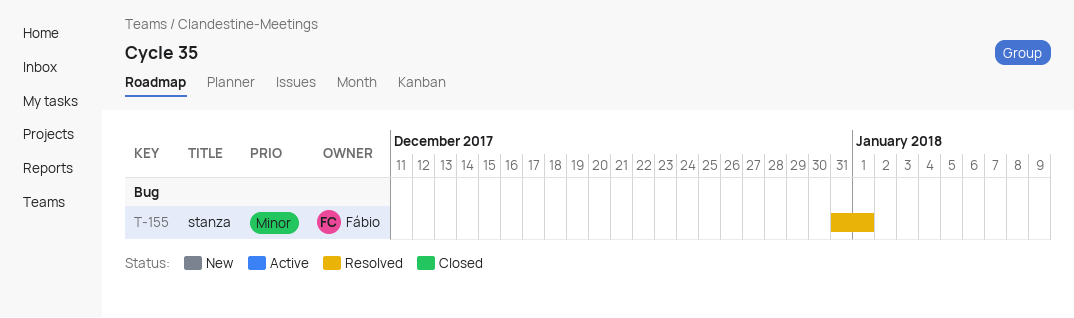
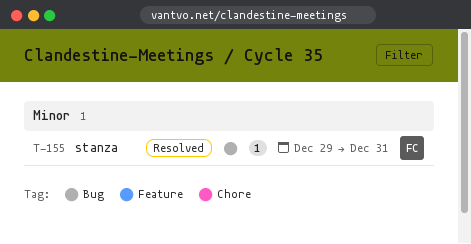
T-155, start: Dec 31 -> Dec 29
T-155, due: Jan 1 -> Dec 31

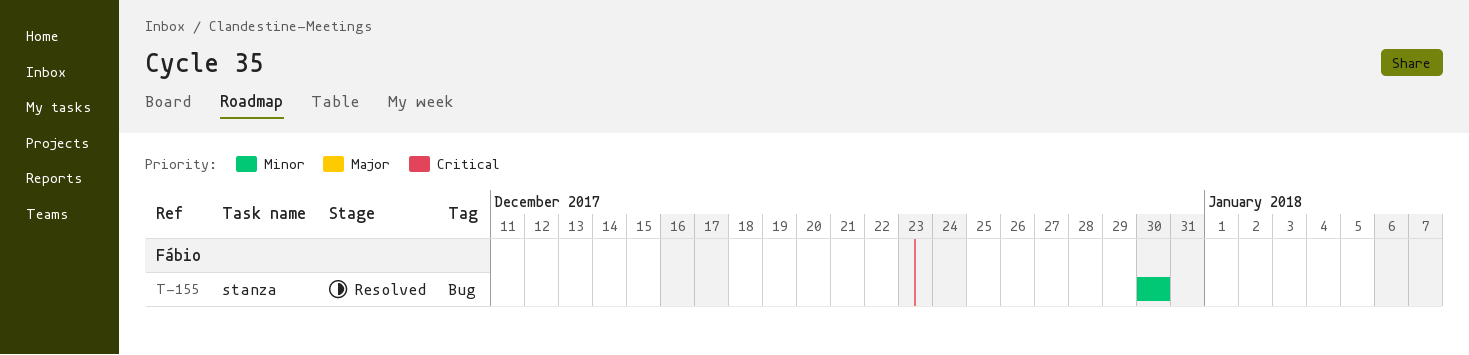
T-155, start: Dec 29 -> Dec 30
T-155, due: Dec 31 -> Dec 30

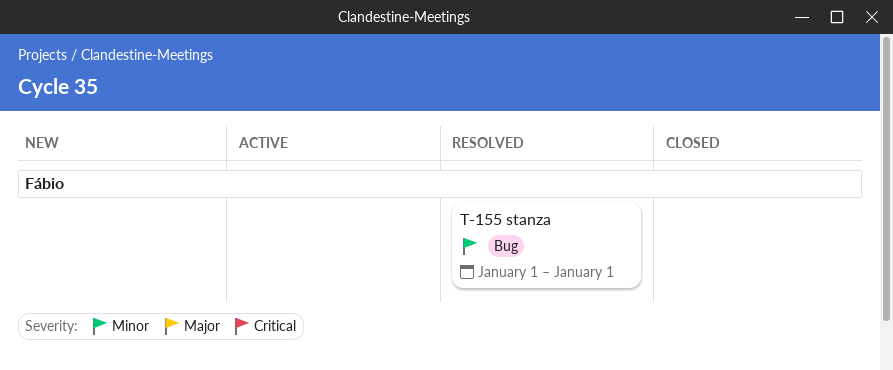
T-155, start: Dec 30 -> Jan 1
T-155, due: Dec 30 -> Jan 1

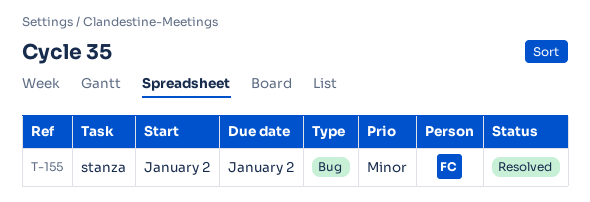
T-155, start: Jan 1 -> Jan 2
T-155, due: Jan 1 -> Jan 2

